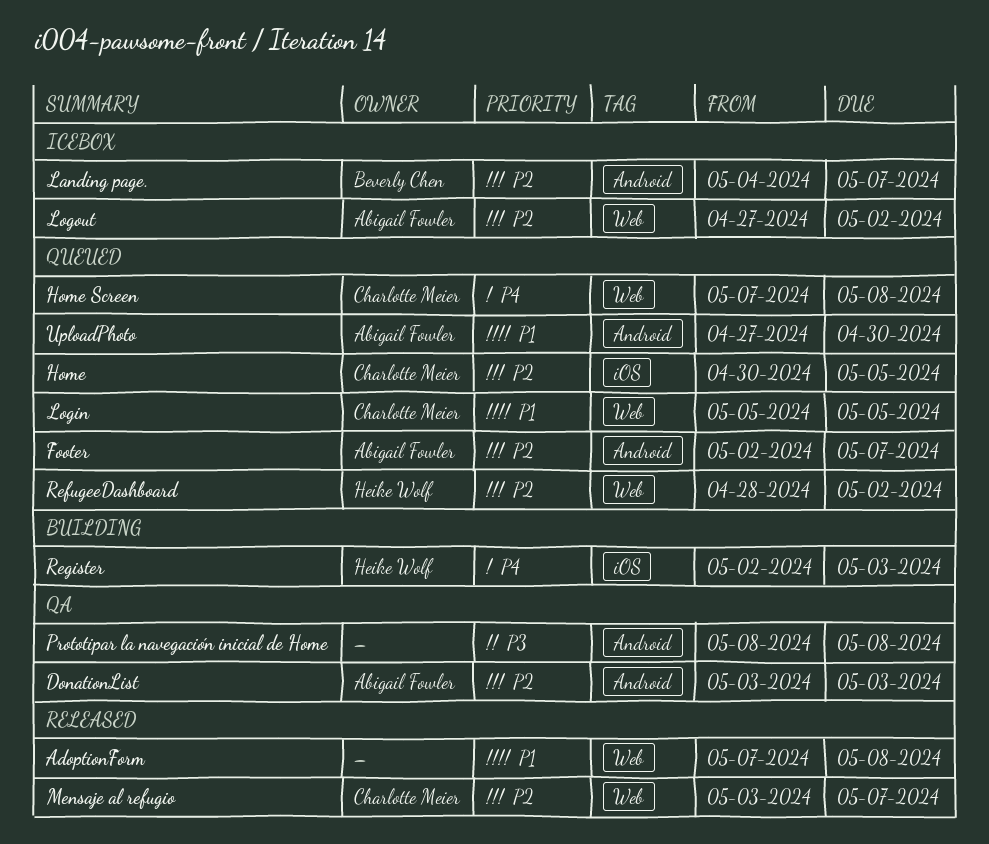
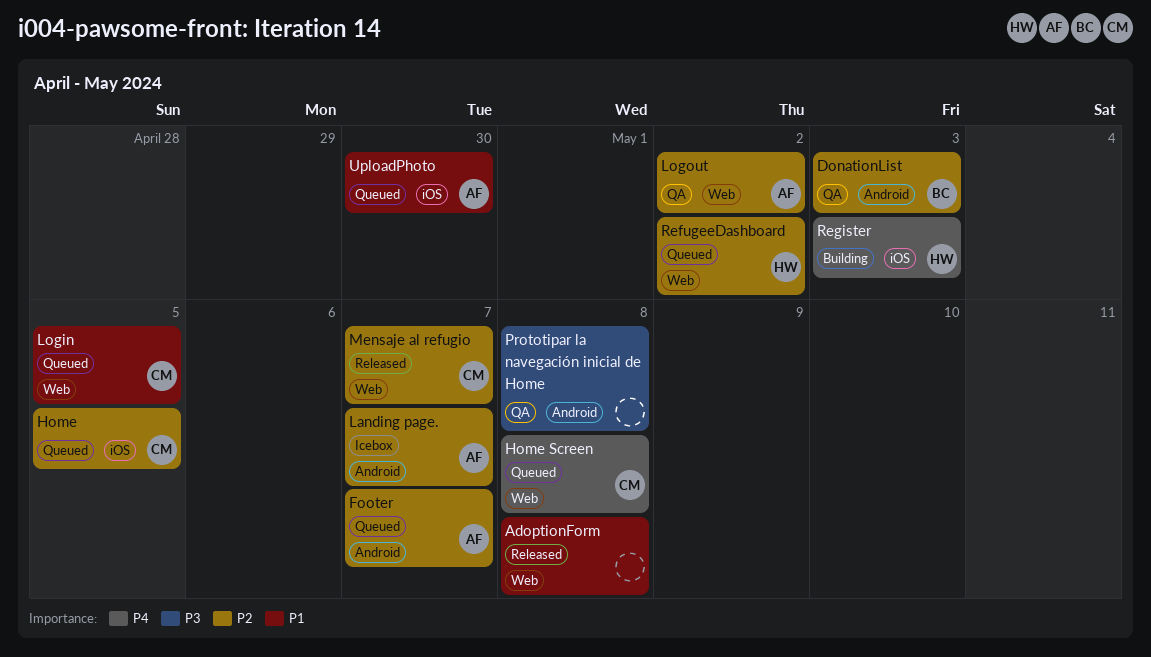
DonationList, owner: Abigail Fowler -> Beverly Chen
Landing page., owner: Beverly Chen -> Abigail Fowler
Logout, status: Icebox -> QA
UploadPhoto, label: Android -> iOS

